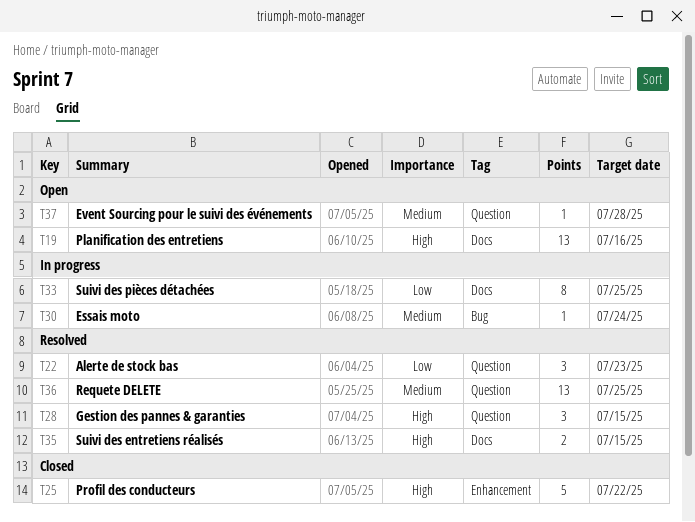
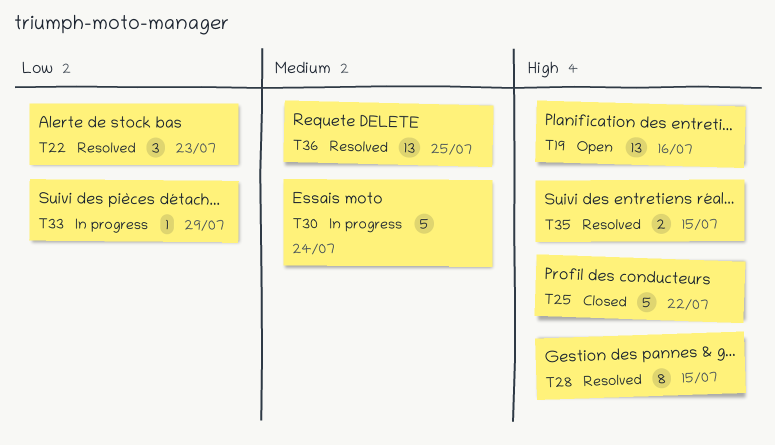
T28, estimate: 3 -> 8
T30, estimate: 1 -> 5
T33, estimate: 8 -> 1
T33, due: Jul 25 -> Jul 29
T37: present -> none

